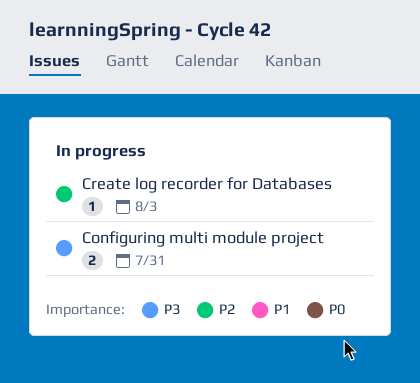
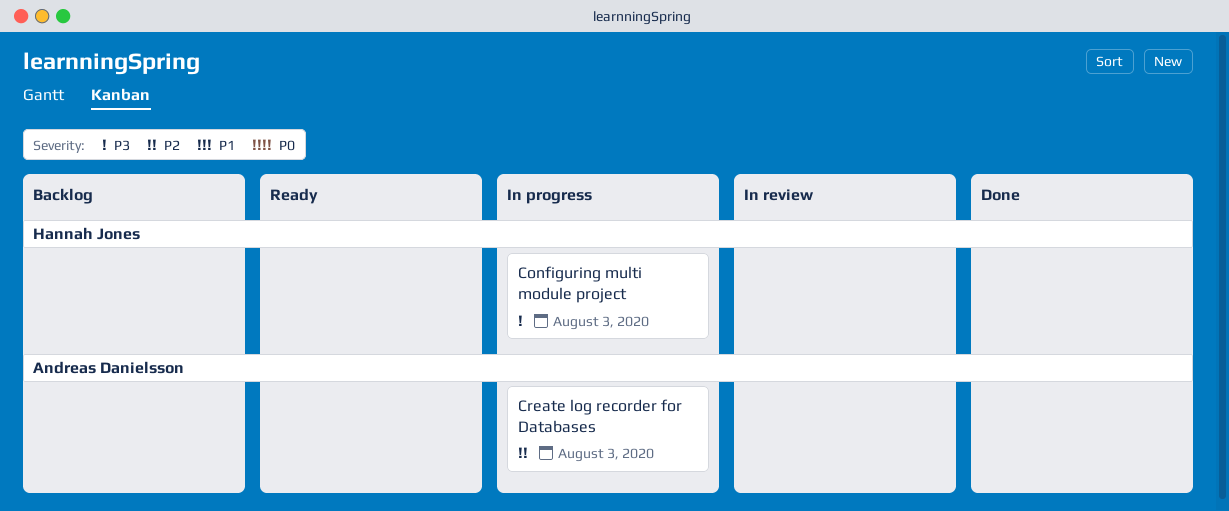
Configuring multi module project, due: Jul 31 -> Aug 3

